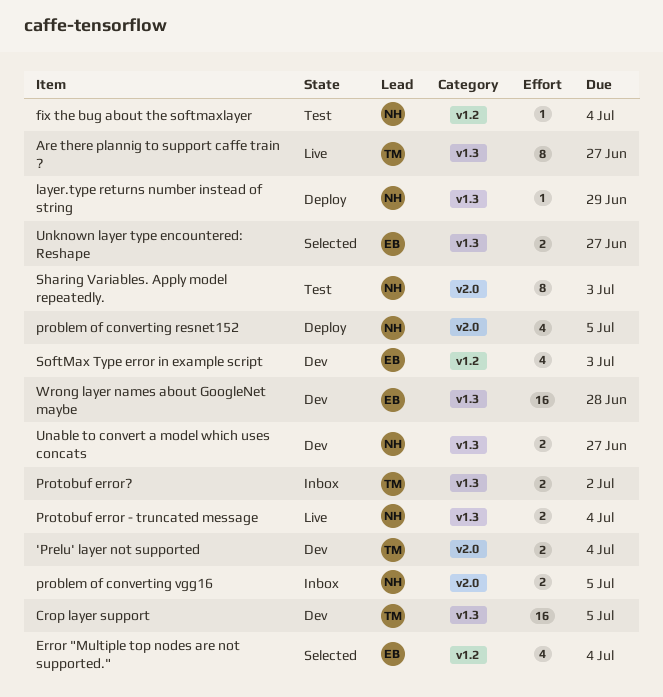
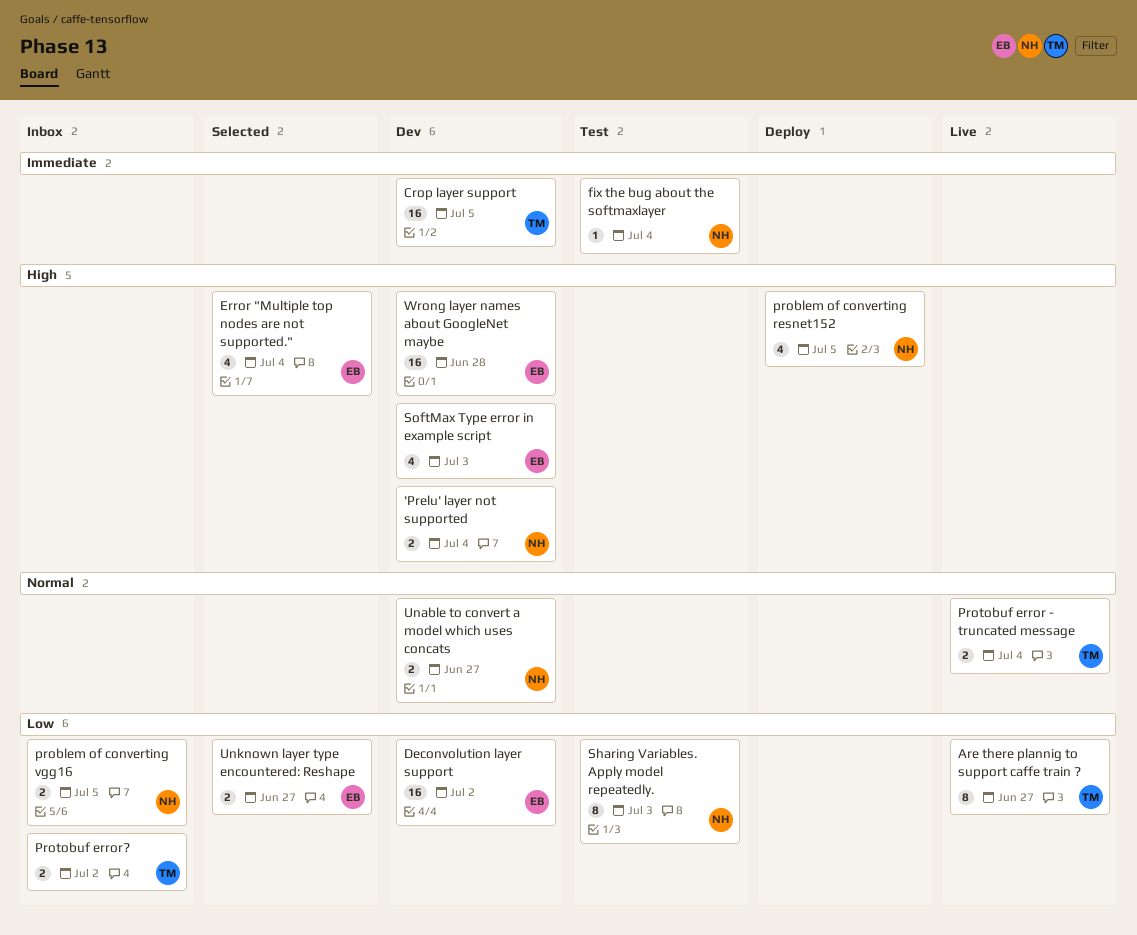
'Prelu' layer not supported, owner: TM -> NH
Deconvolution layer support: none -> present
layer.type returns number instead of string: present -> none
Protobuf error - truncated message, owner: NH -> TM

